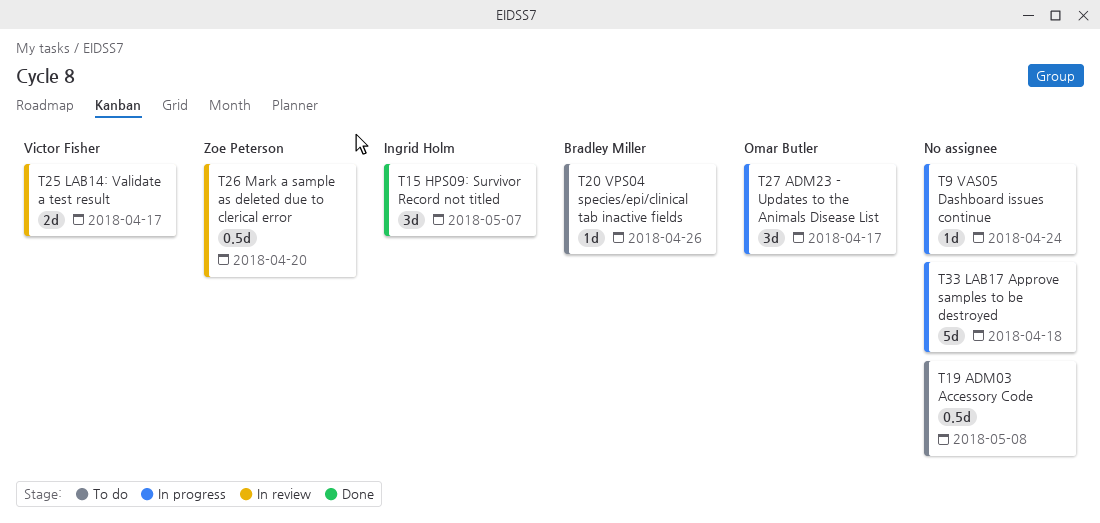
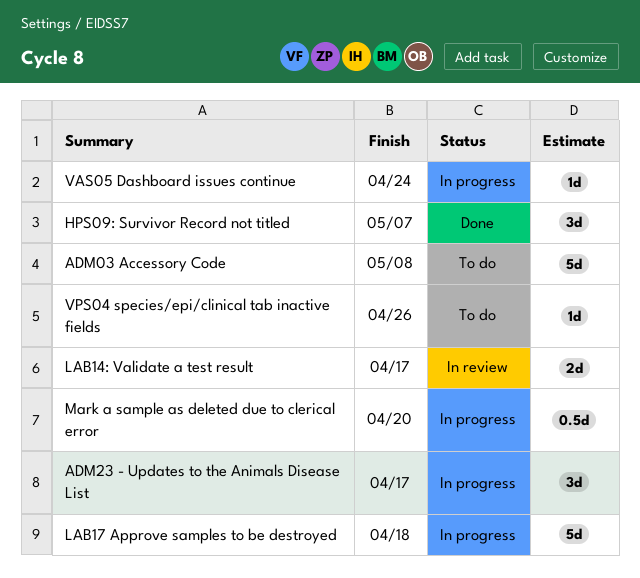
ADM03 Accessory Code, estimate: 0.5d -> 5d
Mark a sample as deleted due to clerical error, status: In review -> In progress

